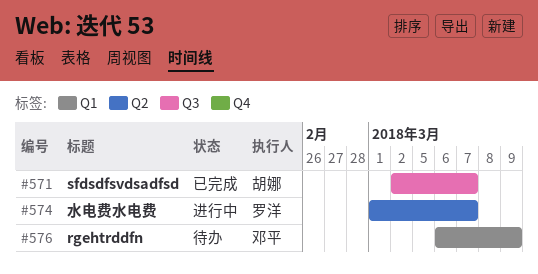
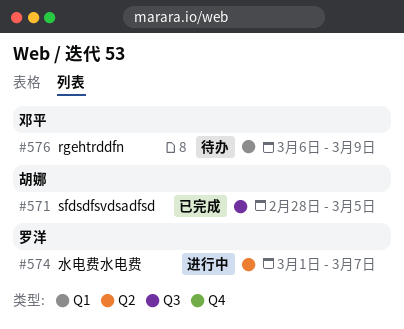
#571, start: Mar 2 -> Feb 28
#571, due: Mar 7 -> Mar 5

